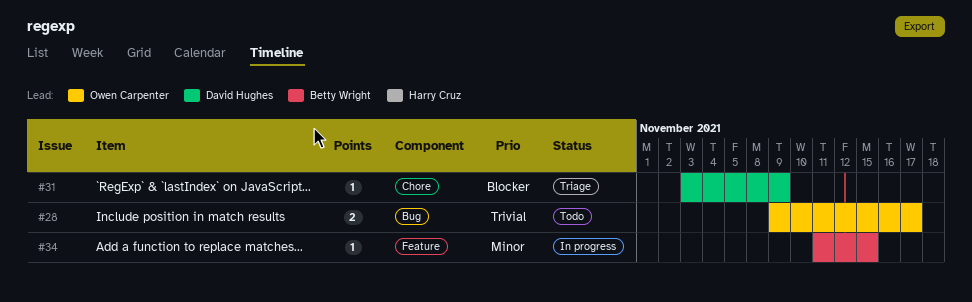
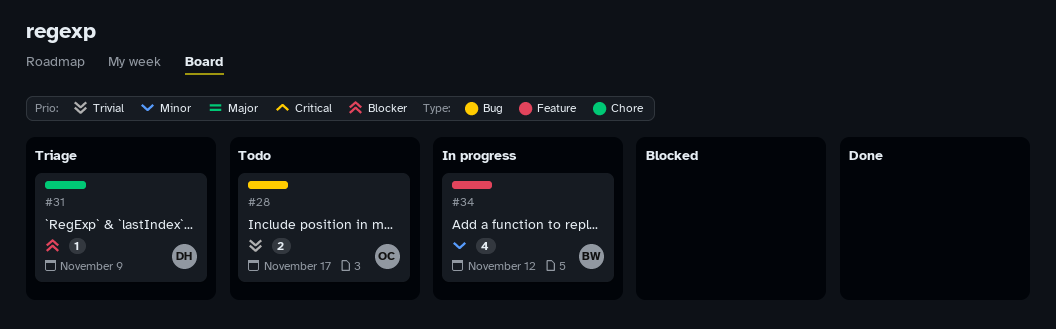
#34, estimate: 1 -> 4
#34, due: Nov 15 -> Nov 12

